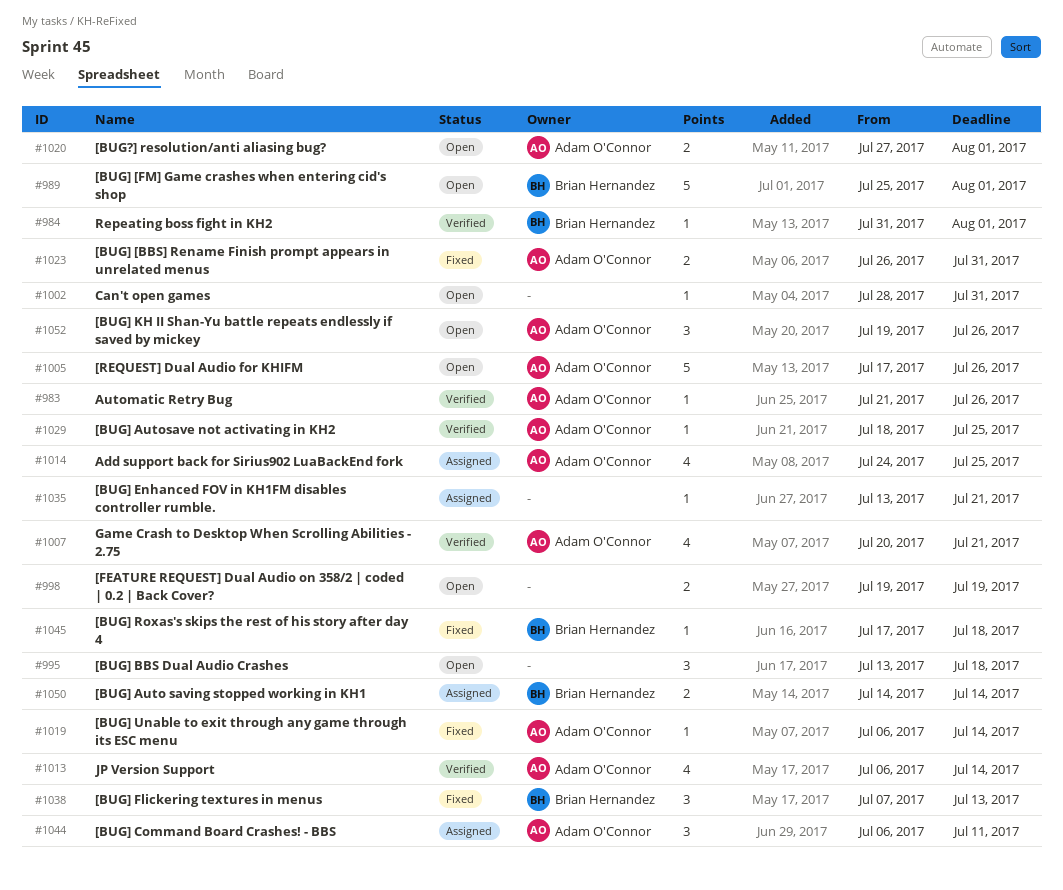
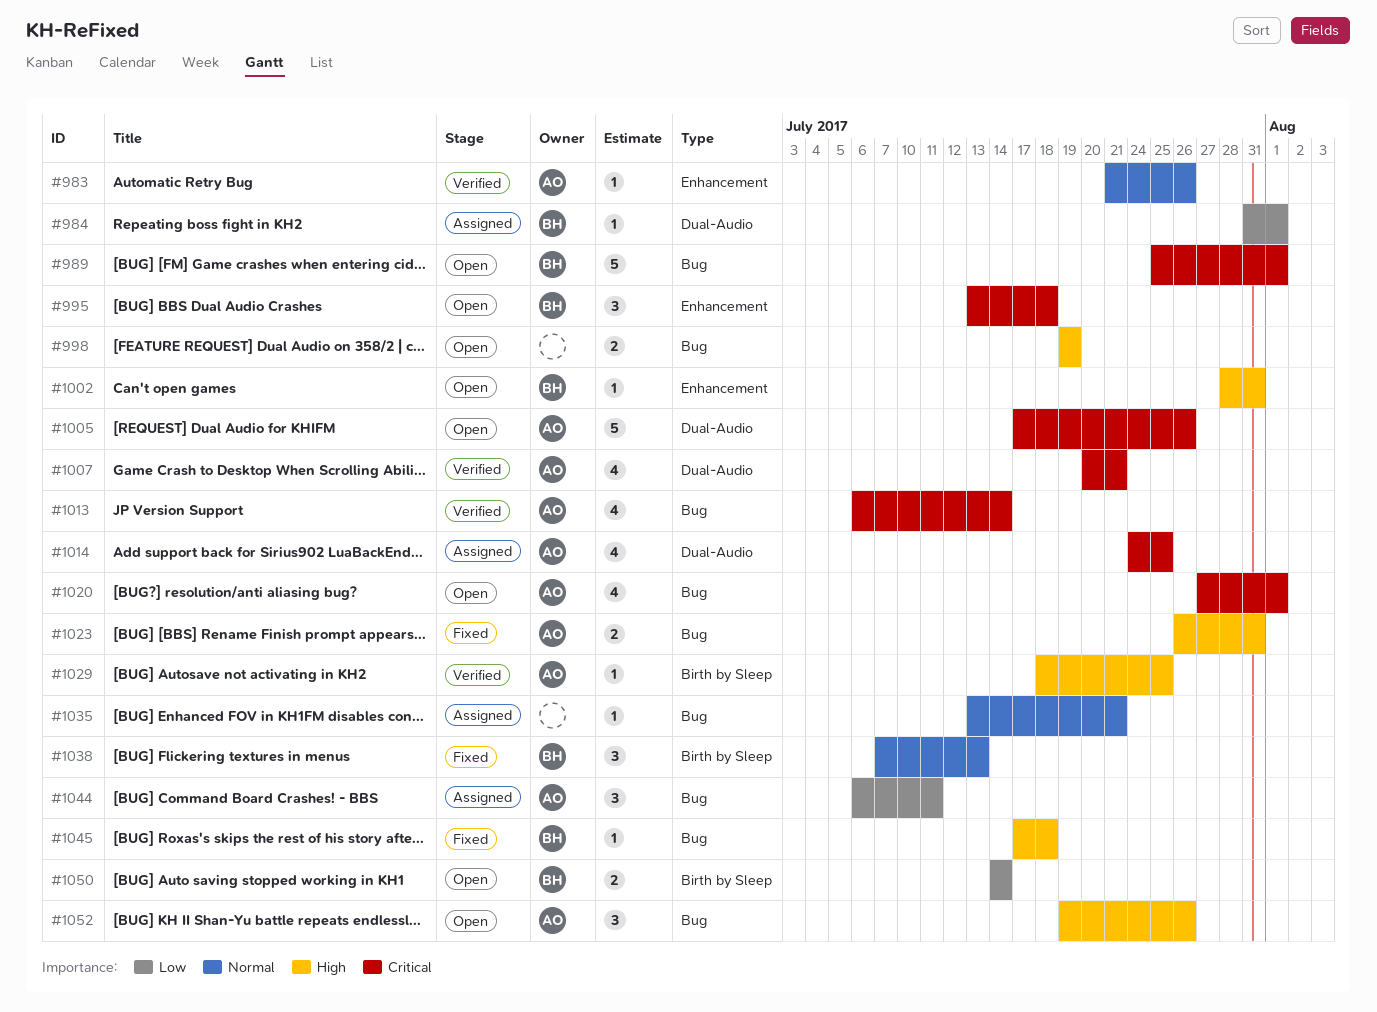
#984, status: Verified -> Assigned
#995, owner: none -> Brian Hernandez
#1002, owner: none -> Brian Hernandez
#1019: present -> none
#1020, estimate: 2 -> 4
#1050, status: Assigned -> Open

